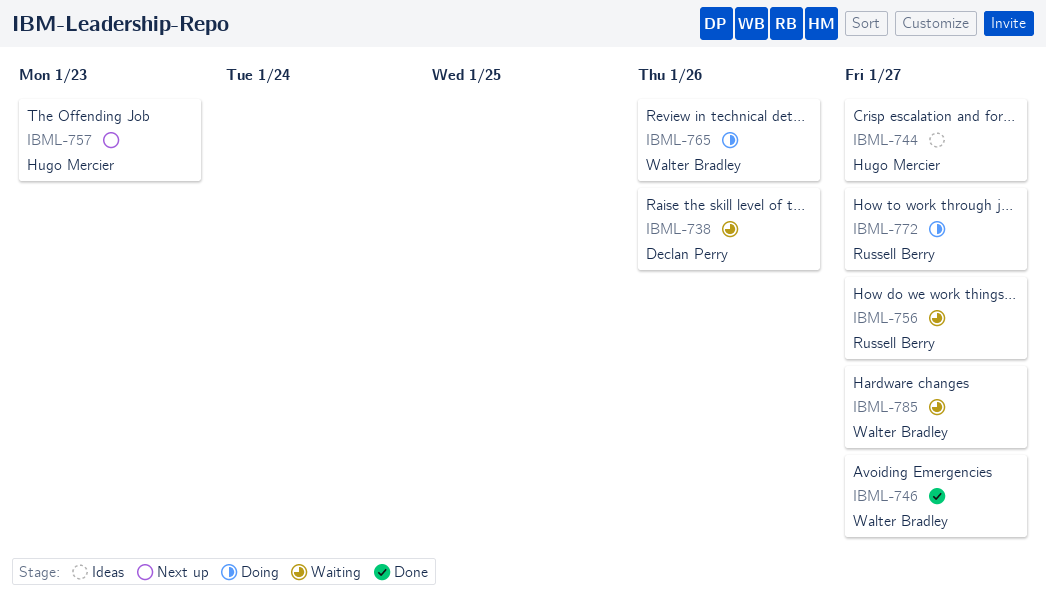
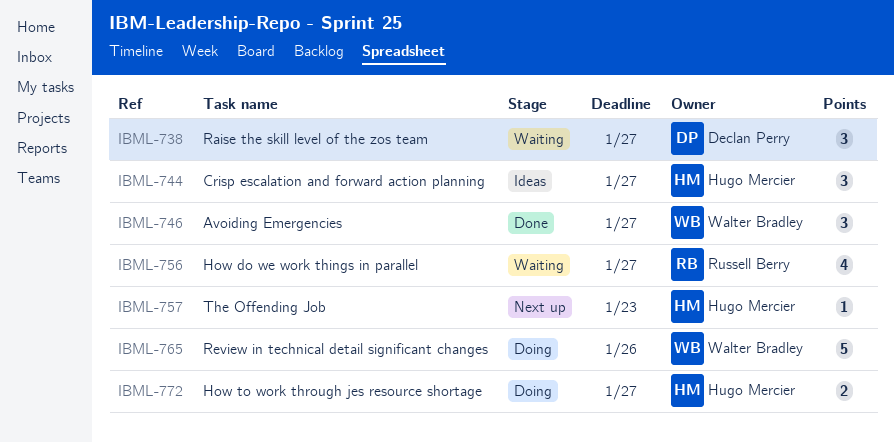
IBML-738, due: Jan 26 -> Jan 27
IBML-772, owner: Russell Berry -> Hugo Mercier
IBML-785: present -> none

